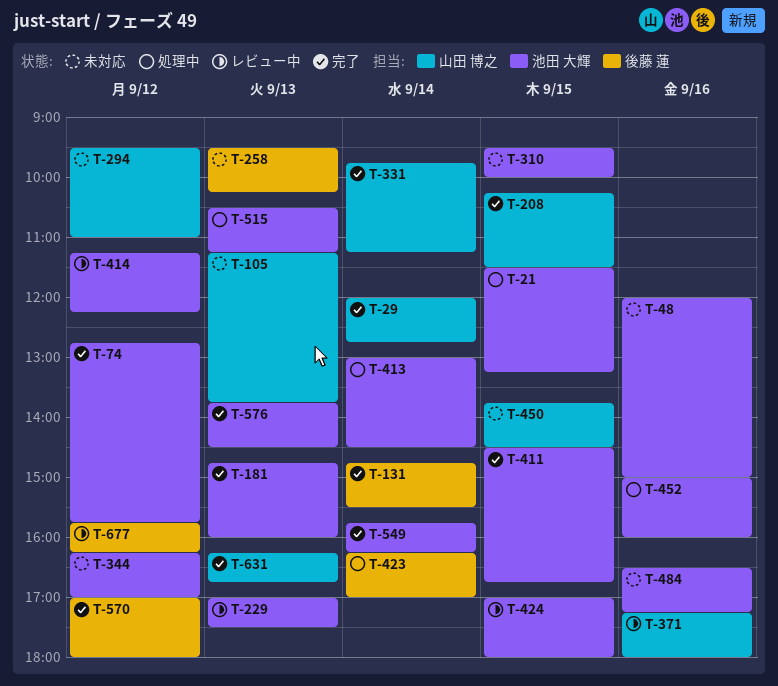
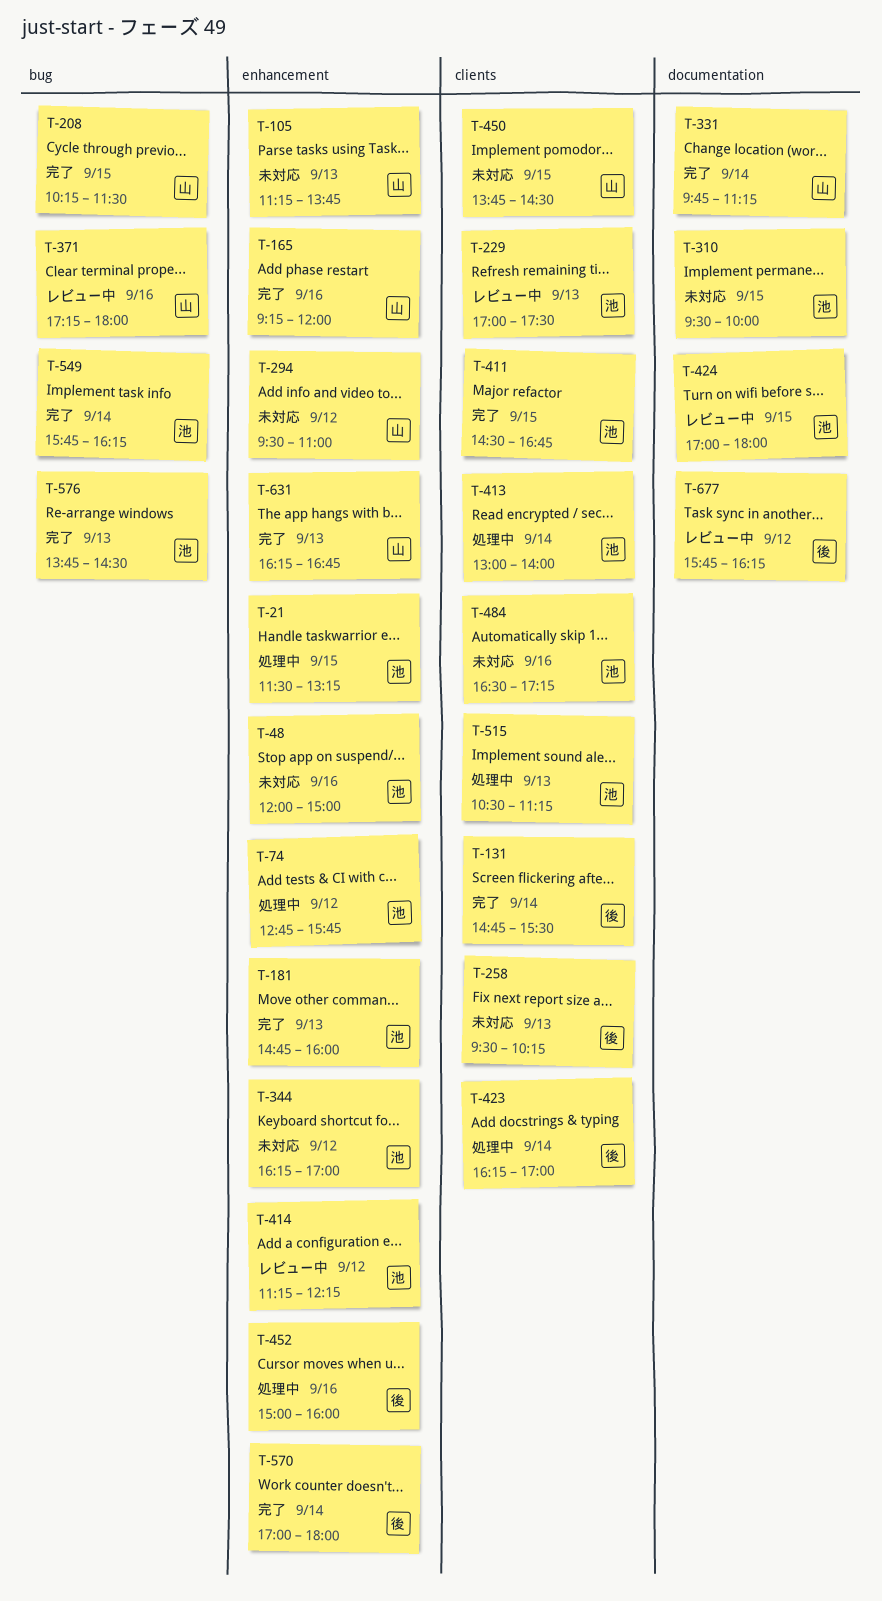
T-29: present -> none
T-74, status: 完了 -> 処理中
T-165: none -> present
T-413, ends: 14:30 -> 14:00
T-452, owner: 池田 大輝 -> 後藤 蓮
T-570, day: Sep 12 -> Sep 14

